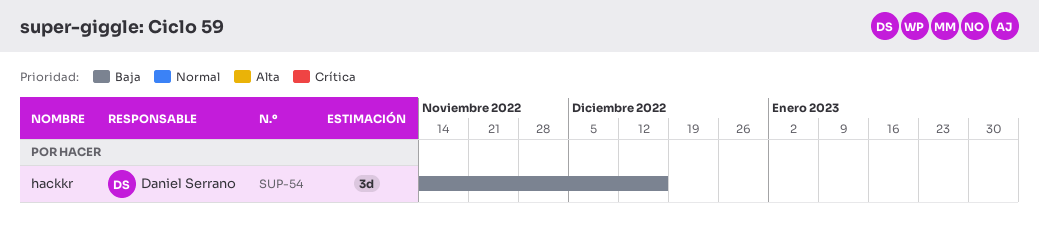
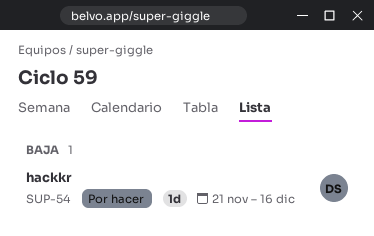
SUP-54, estimate: 3d -> 1d
SUP-54, start: Nov 14 -> Nov 21

